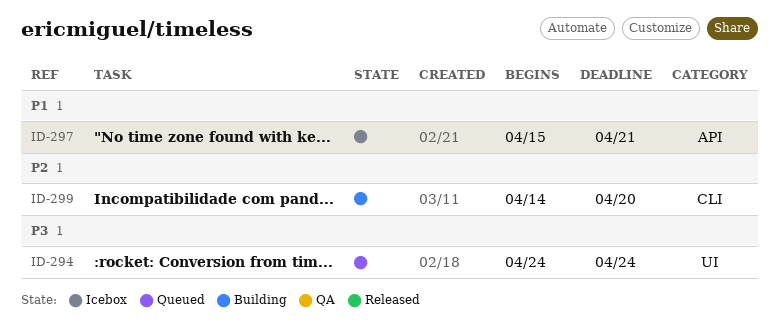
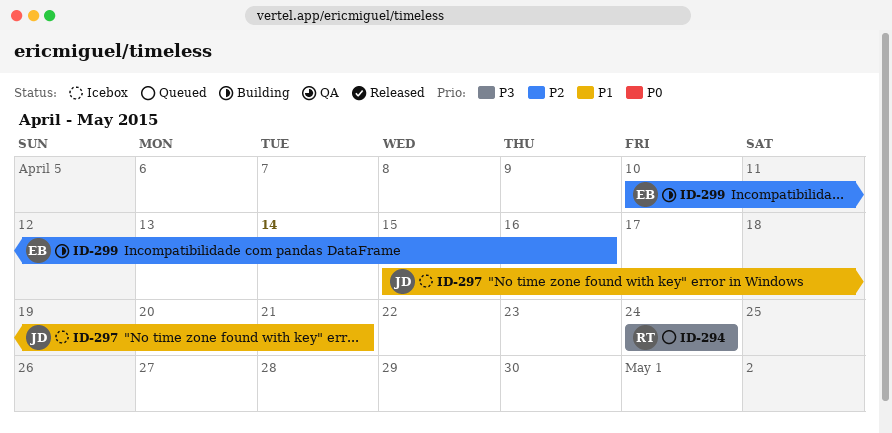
ID-299, start: Apr 14 -> Apr 10
ID-299, due: Apr 20 -> Apr 16

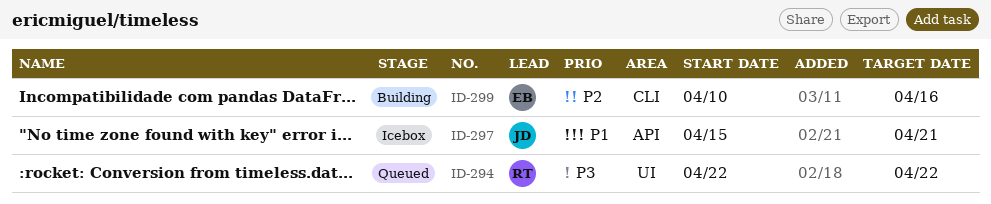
ID-294, start: Apr 24 -> Apr 22
ID-294, due: Apr 24 -> Apr 22

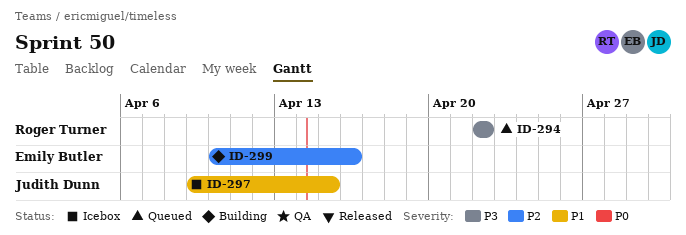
ID-297, start: Apr 15 -> Apr 9
ID-297, due: Apr 21 -> Apr 15

